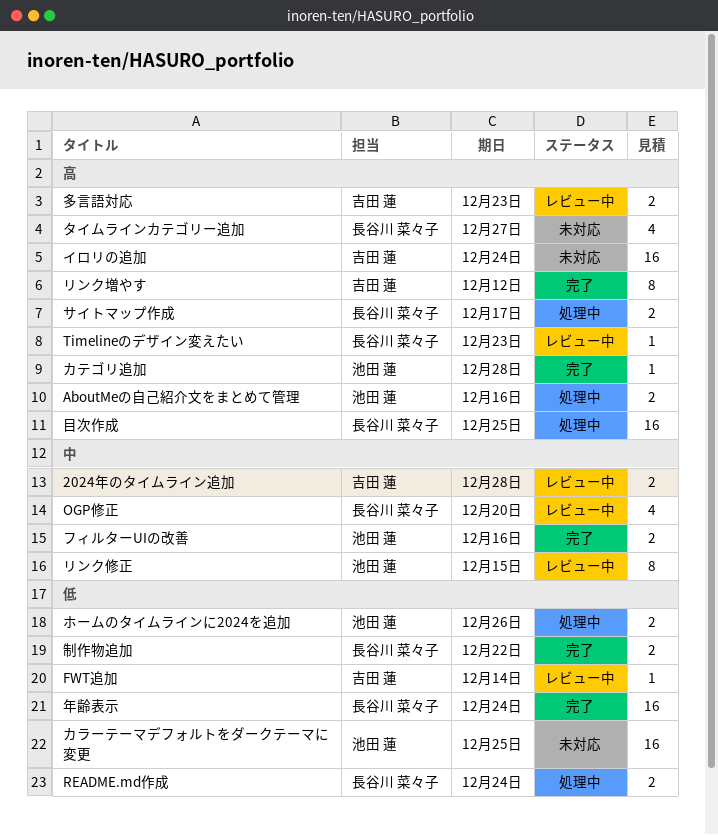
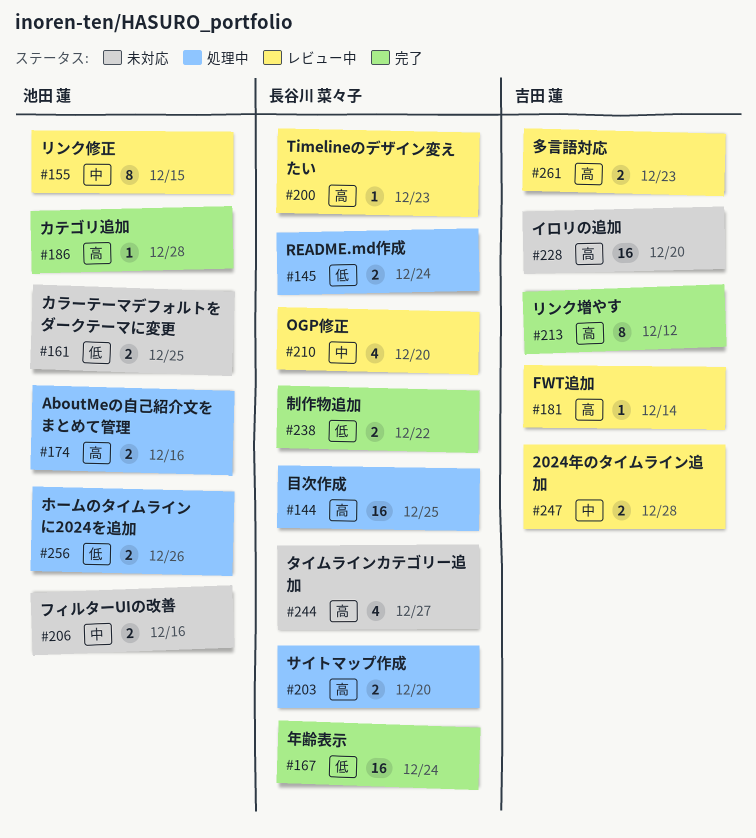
FWT追加, priority: 低 -> 高
イロリの追加, due: Dec 24 -> Dec 20
カラーテーマデフォルトをダークテーマに変更, estimate: 16 -> 2
サイトマップ作成, due: Dec 17 -> Dec 20
フィルターUIの改善, status: 完了 -> 未対応

